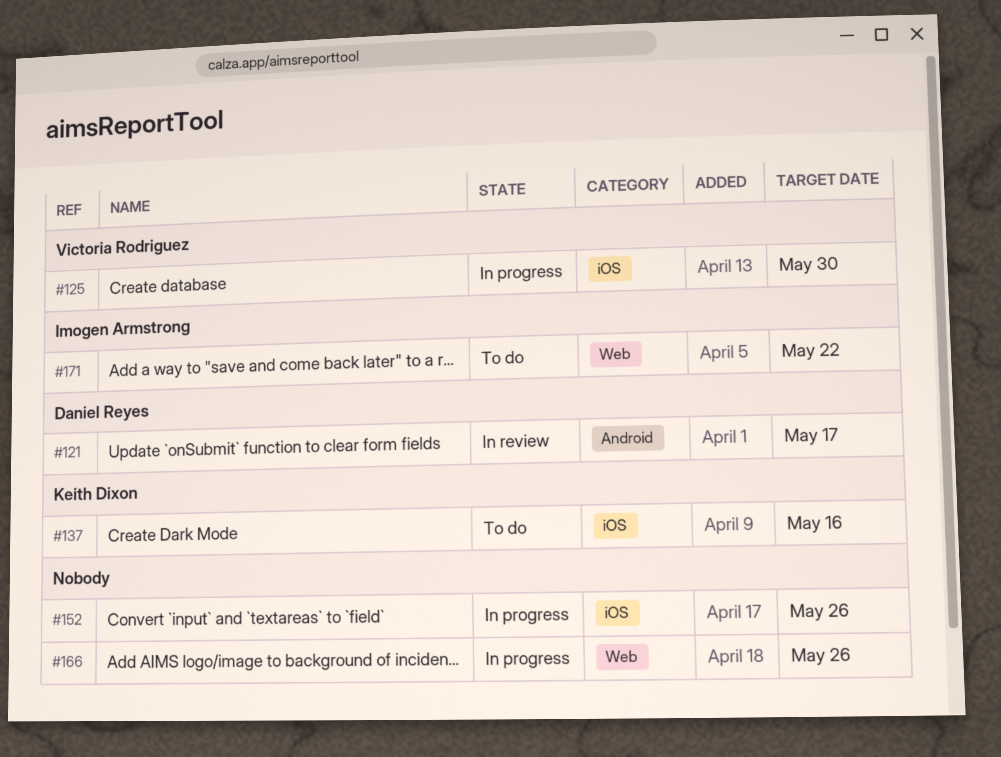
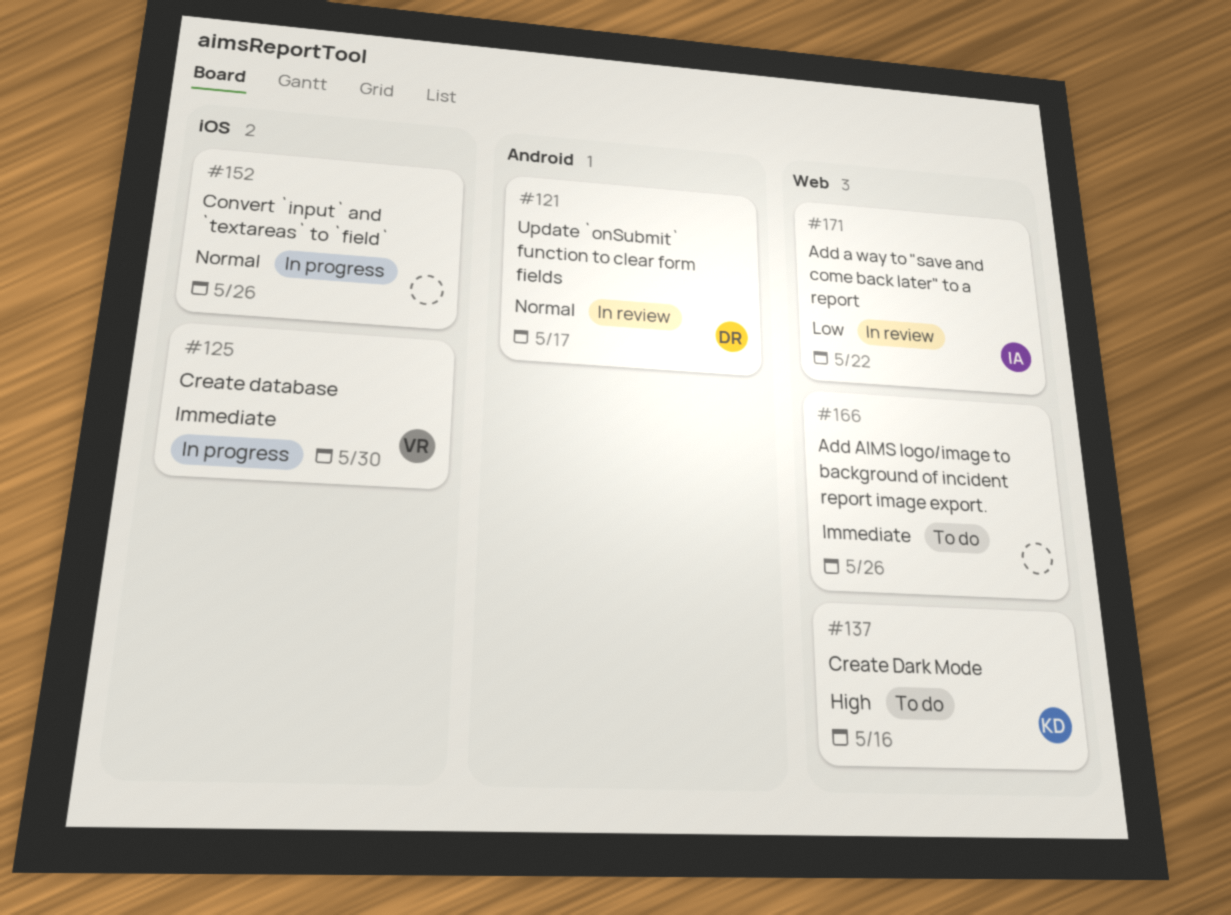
#137, label: iOS -> Web
#166, status: In progress -> To do
#171, status: To do -> In review

